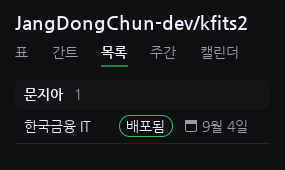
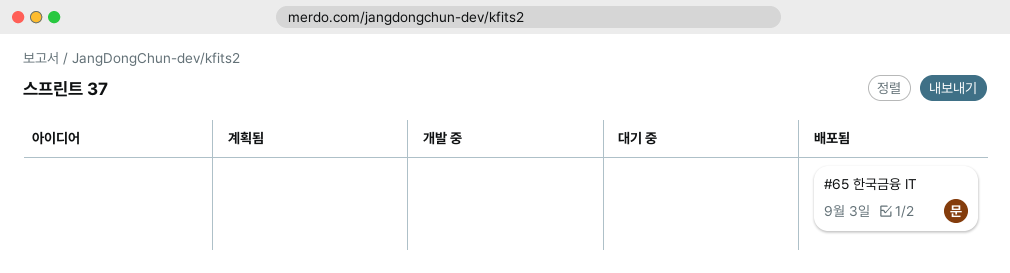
한국금융 IT, due: Sep 4 -> Sep 3

